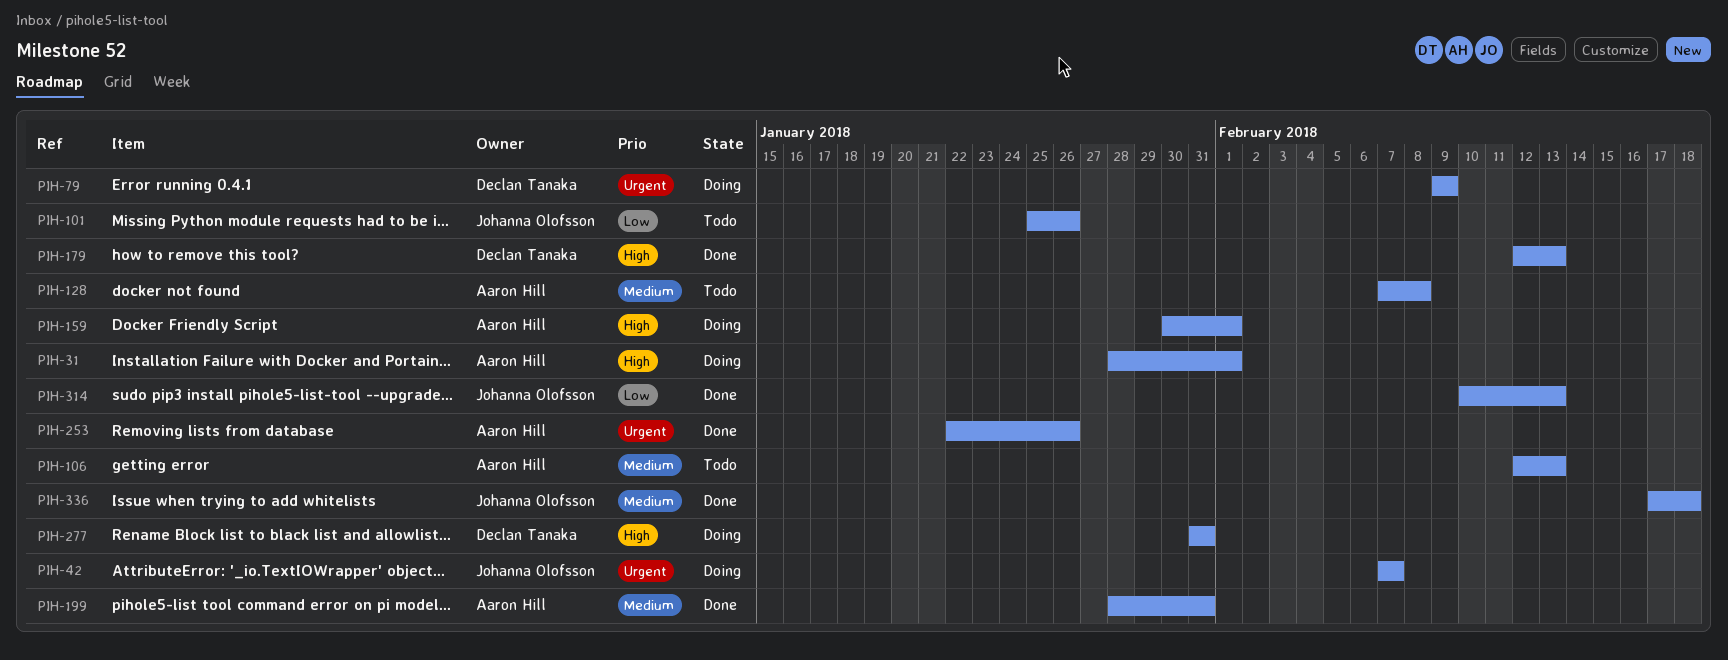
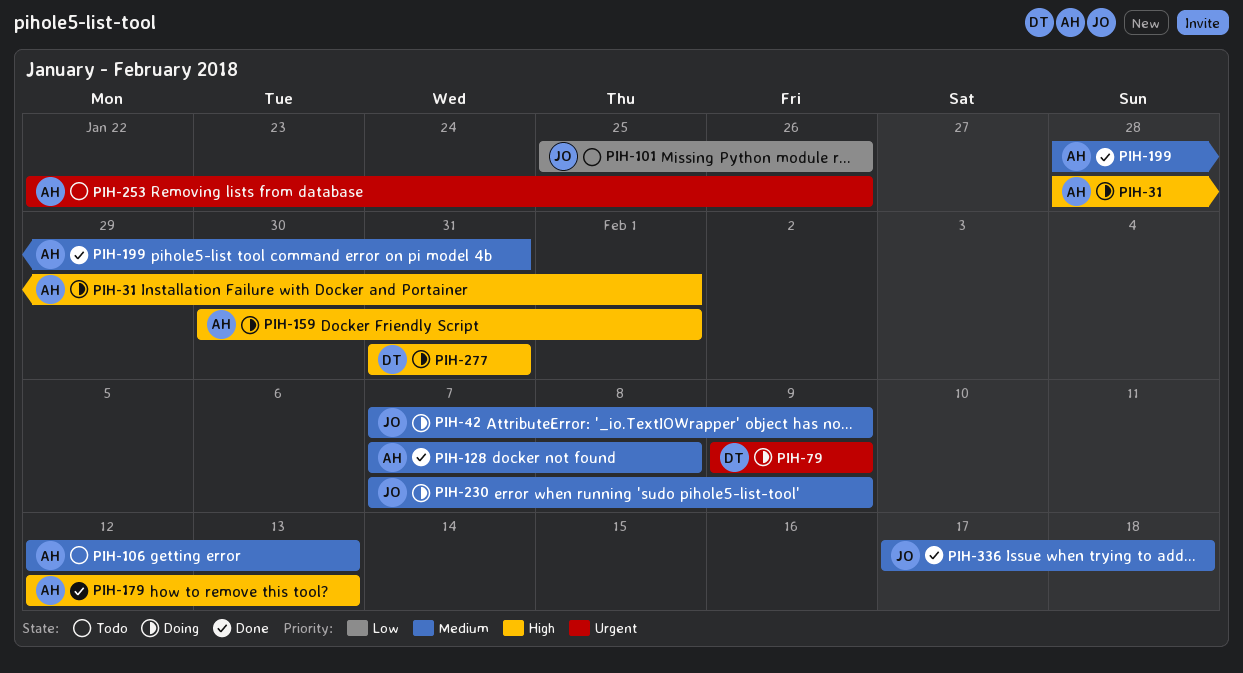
PIH-42, priority: Urgent -> Medium
PIH-42, due: Feb 7 -> Feb 9
PIH-128, status: Todo -> Done
PIH-179, owner: Declan Tanaka -> Aaron Hill
PIH-230: none -> present
PIH-253, status: Done -> Todo
PIH-314: present -> none

